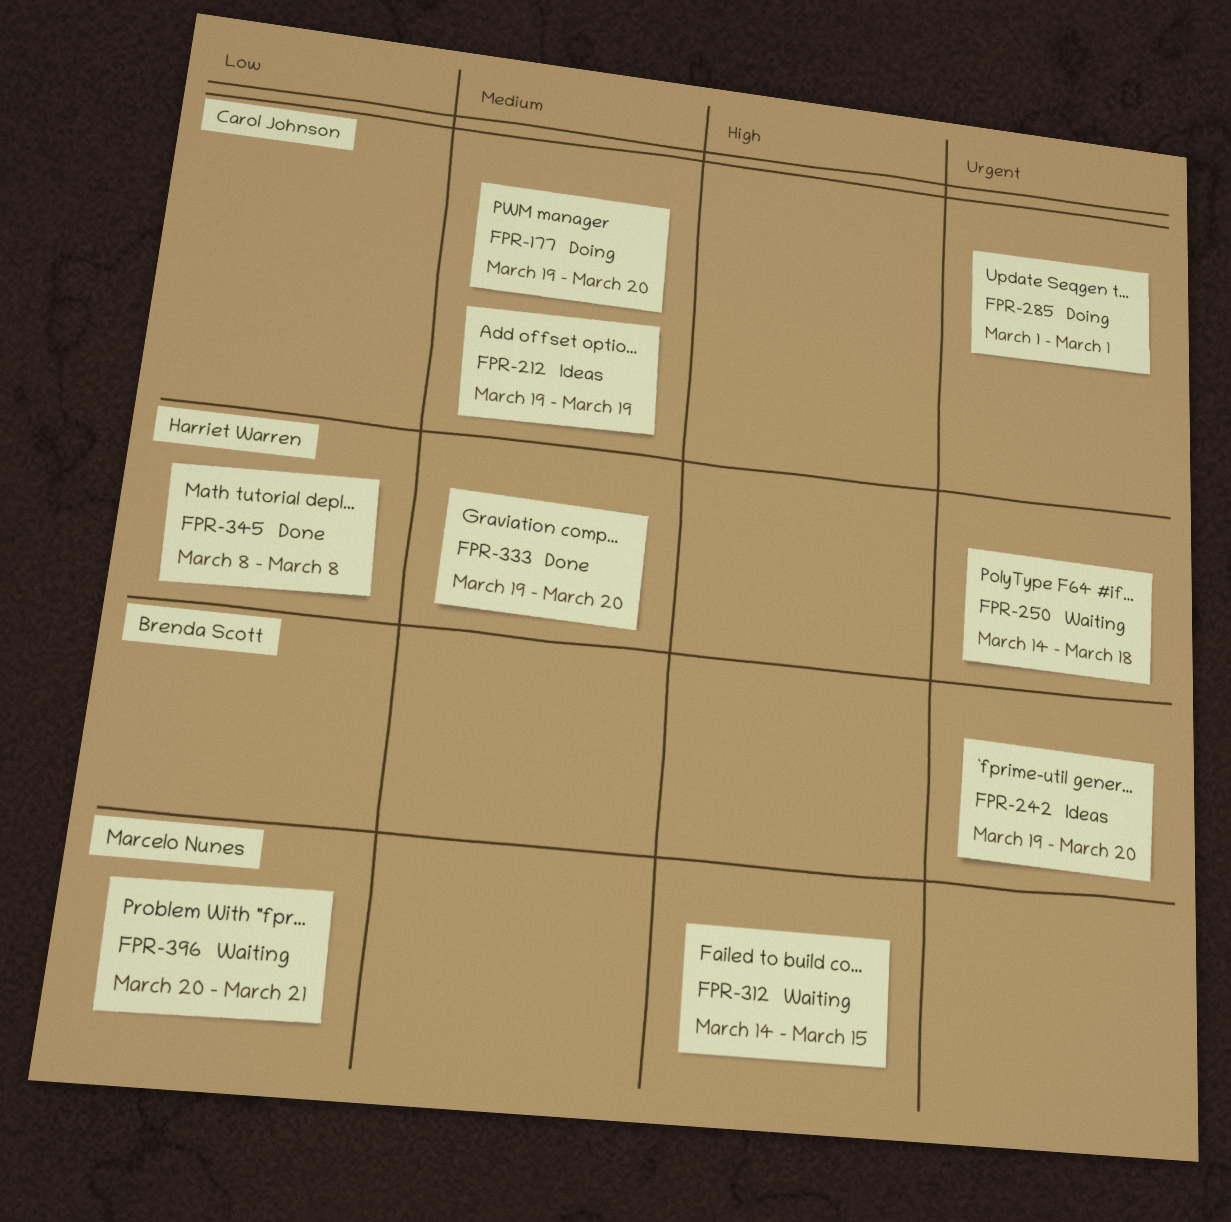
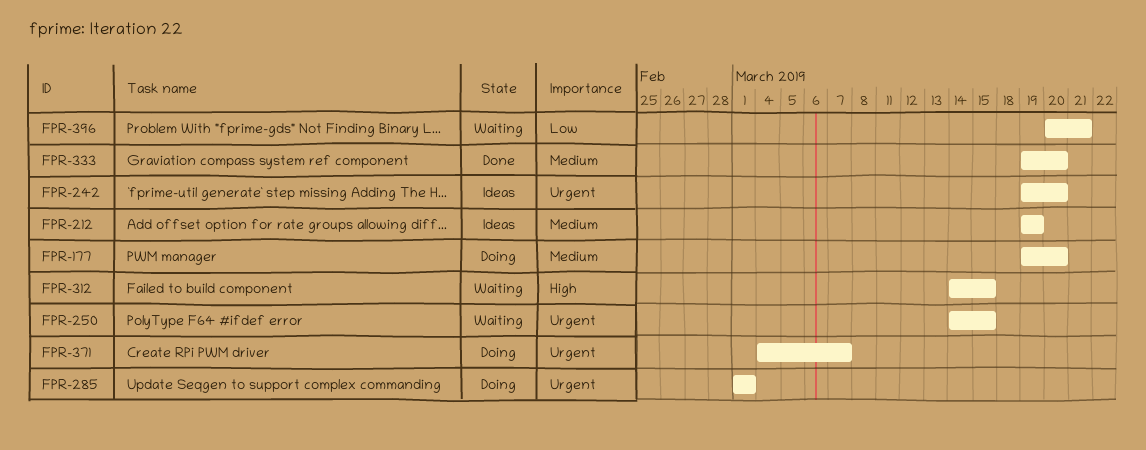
FPR-250, due: Mar 18 -> Mar 15
FPR-345: present -> none
FPR-371: none -> present

